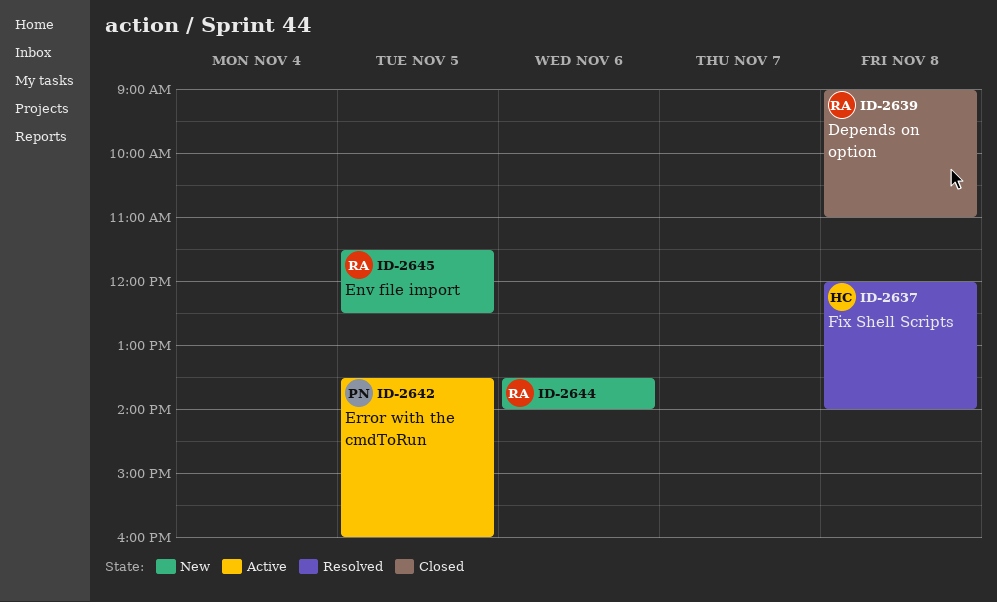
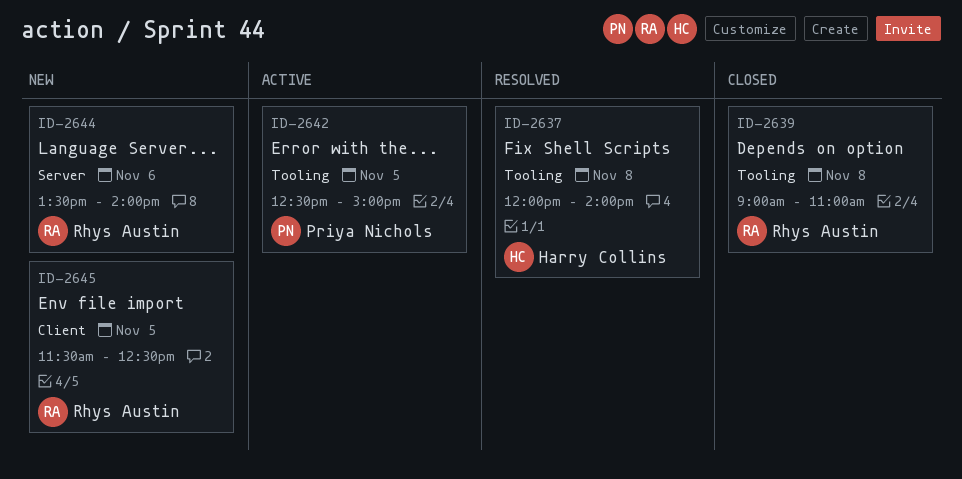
ID-2642, begins: 13:30 -> 12:30
ID-2642, ends: 16:00 -> 15:00

